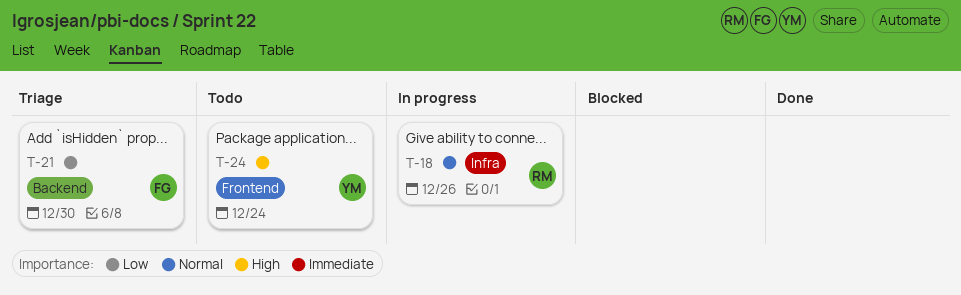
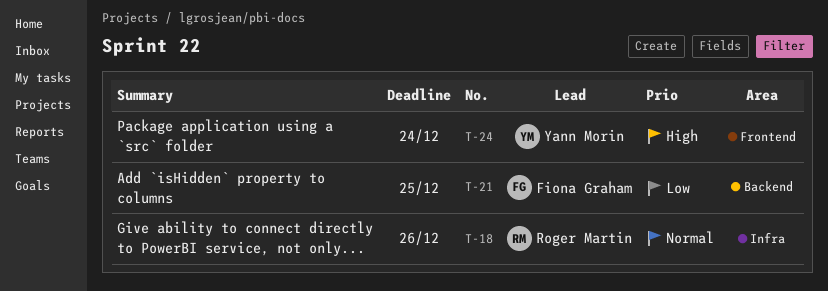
T-21, due: Dec 30 -> Dec 25

